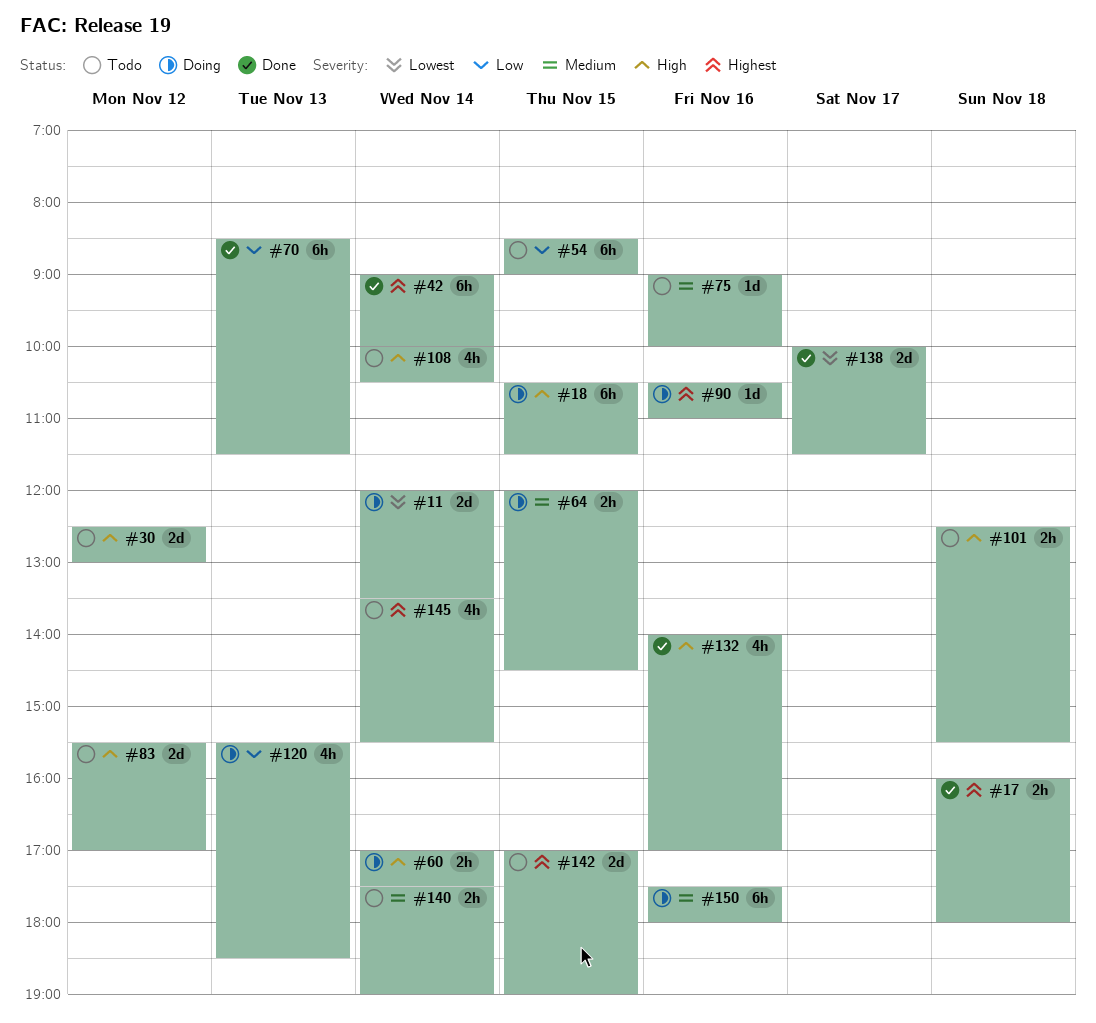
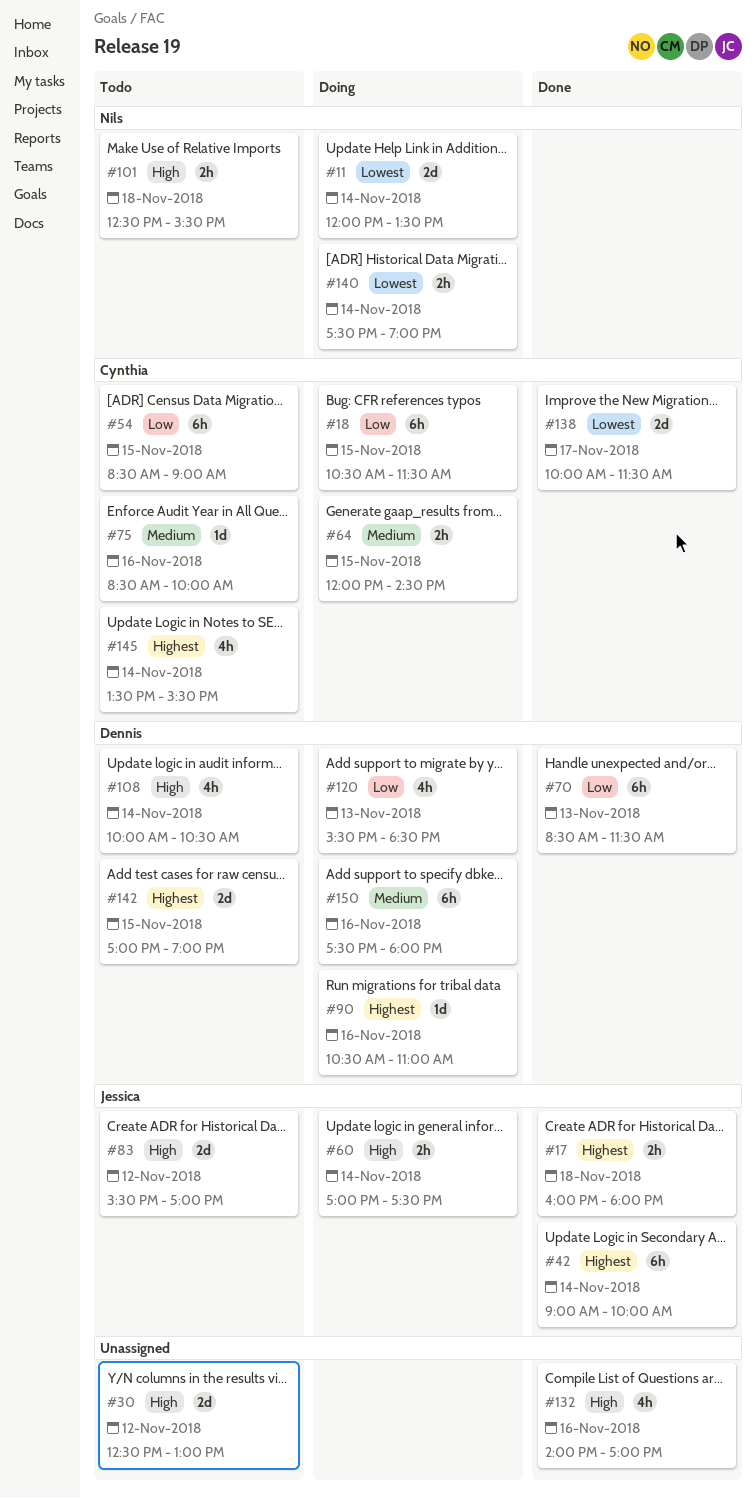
#18, priority: High -> Low
#75, begins: 09:00 -> 08:30
#140, status: Todo -> Doing
#140, priority: Medium -> Lowest

